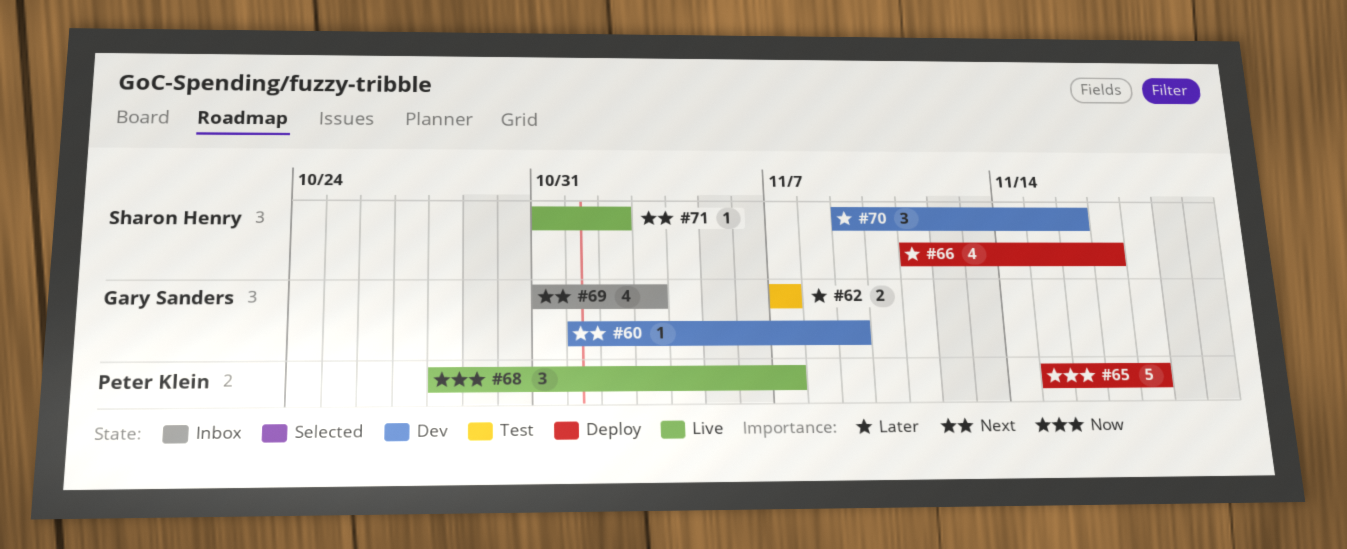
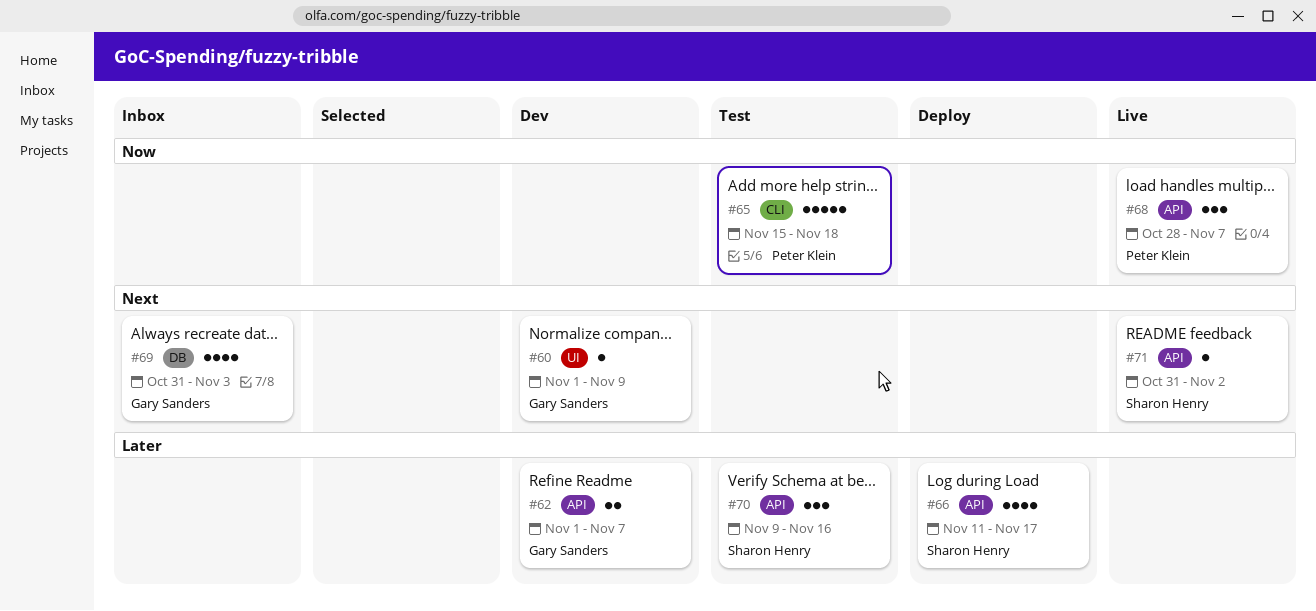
#62, status: Test -> Dev
#62, start: Nov 7 -> Nov 1
#65, status: Deploy -> Test
#70, status: Dev -> Test

